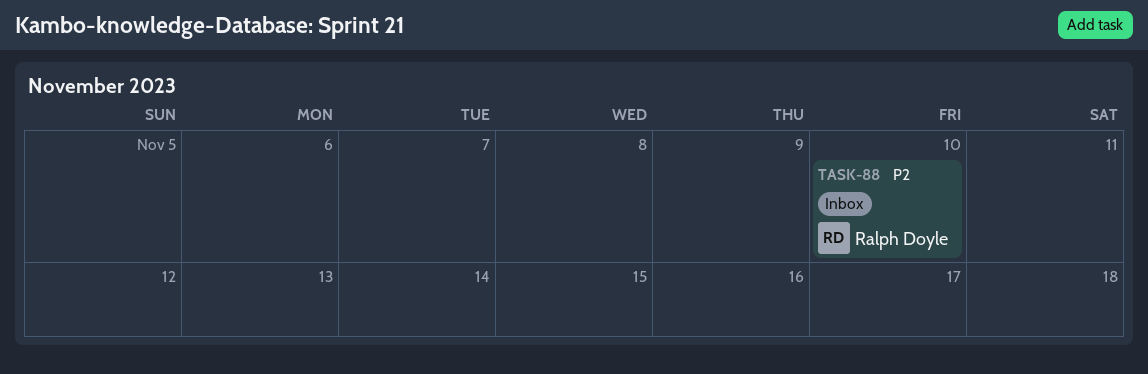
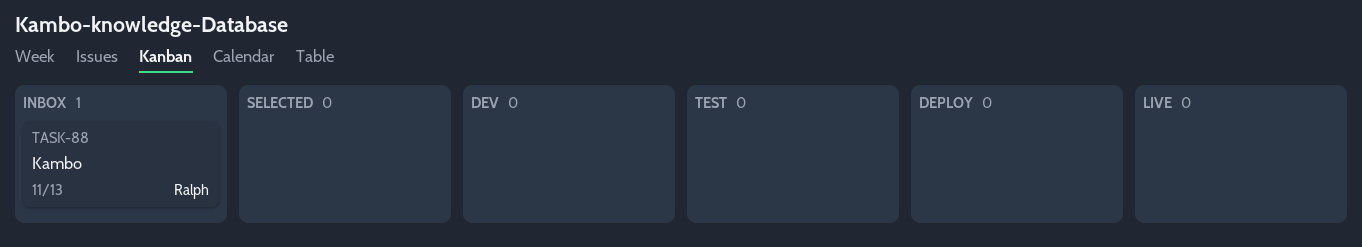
TASK-88, due: Nov 10 -> Nov 13

